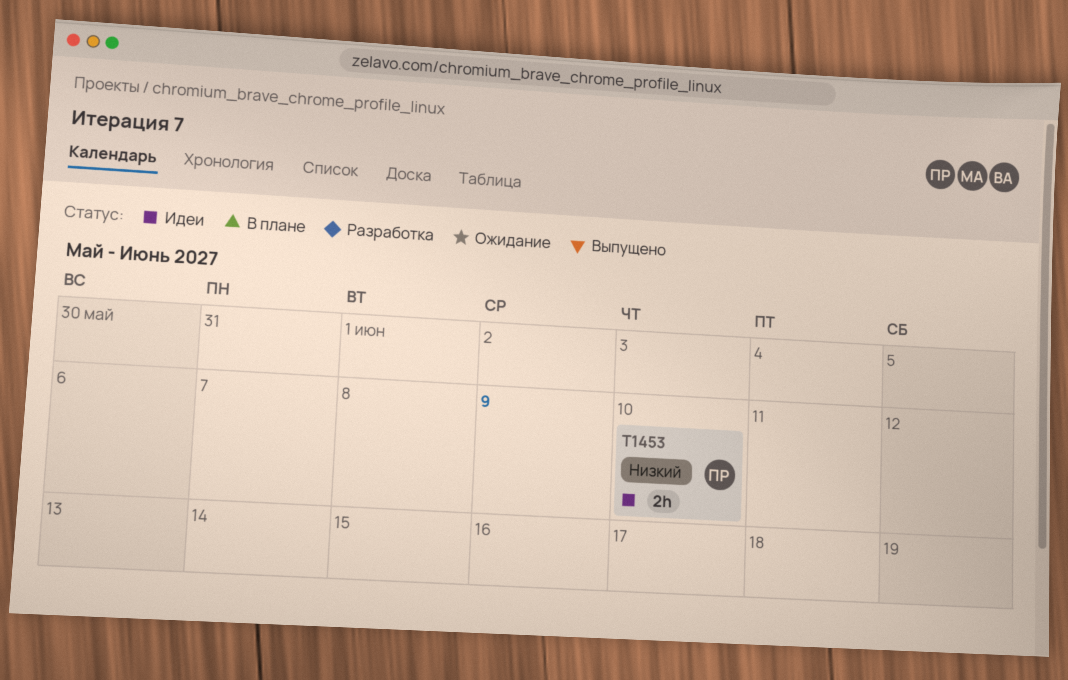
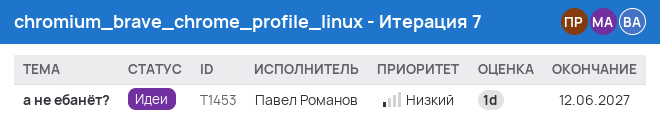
T1453, estimate: 2h -> 1d
T1453, due: Jun 10 -> Jun 12

